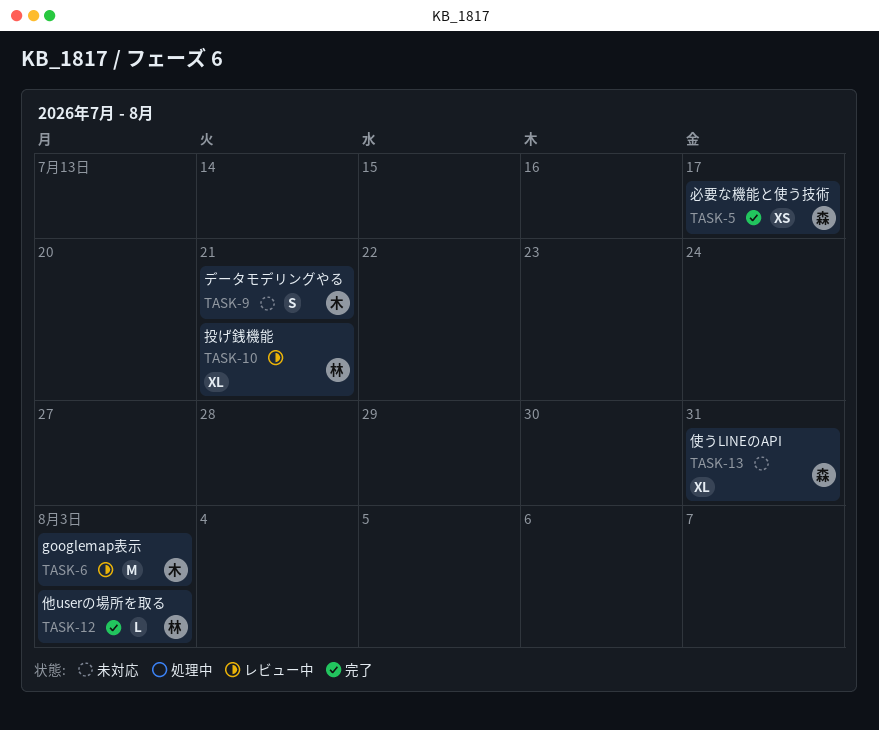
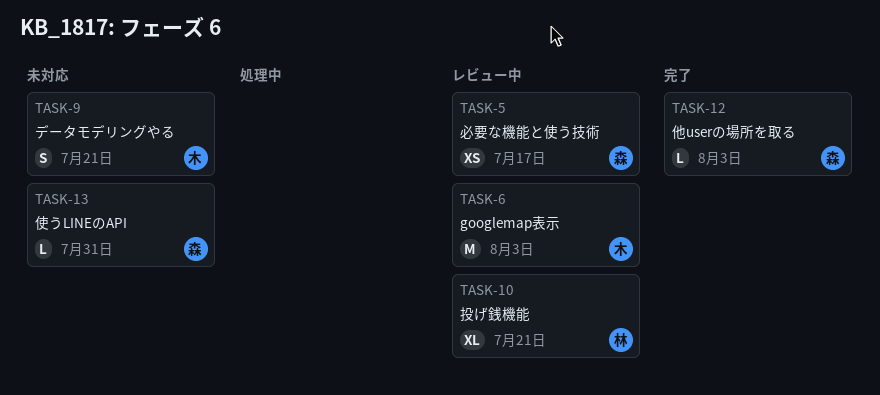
TASK-5, status: 完了 -> レビュー中
TASK-12, owner: 林 -> 森
TASK-13, estimate: XL -> L

